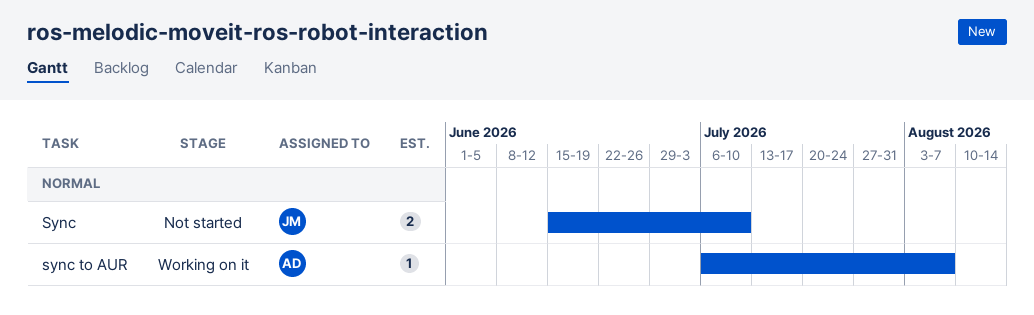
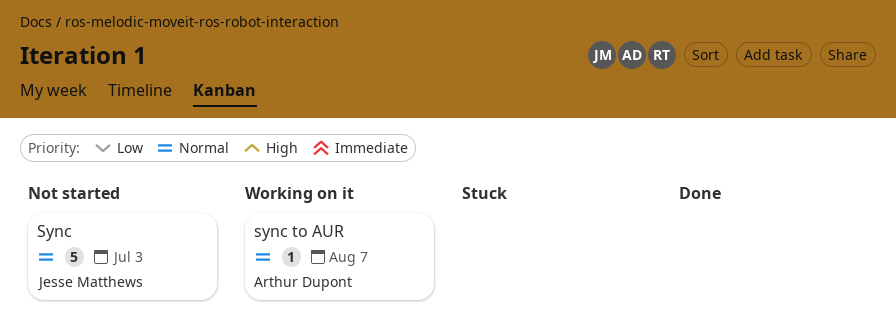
Sync, estimate: 2 -> 5
Sync, due: Jul 10 -> Jul 3

